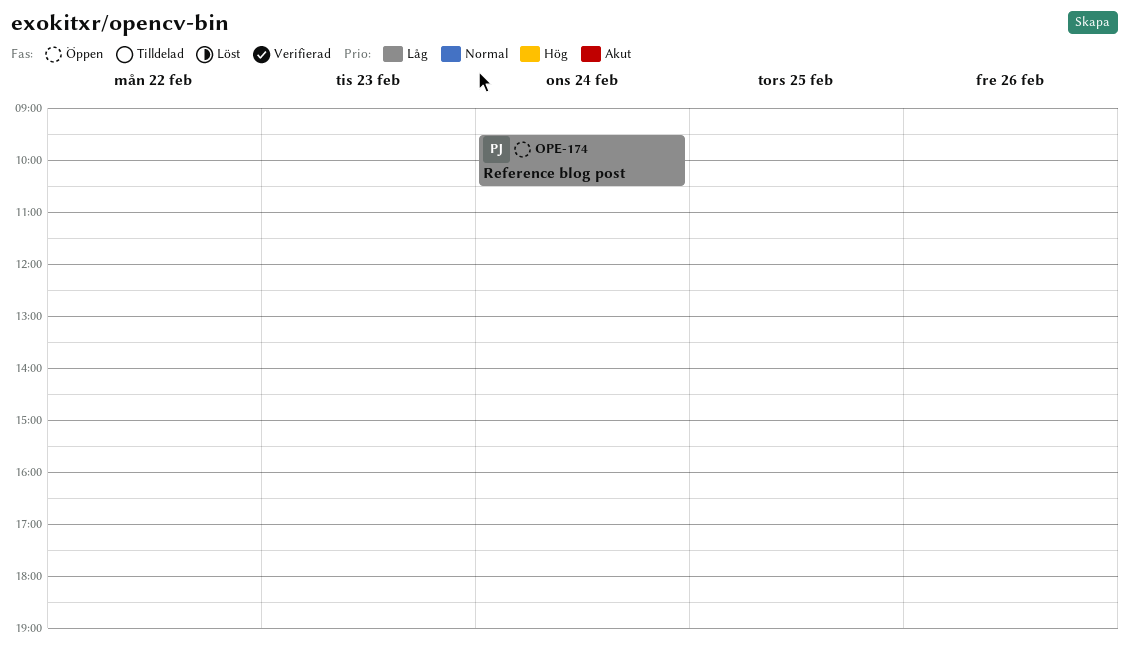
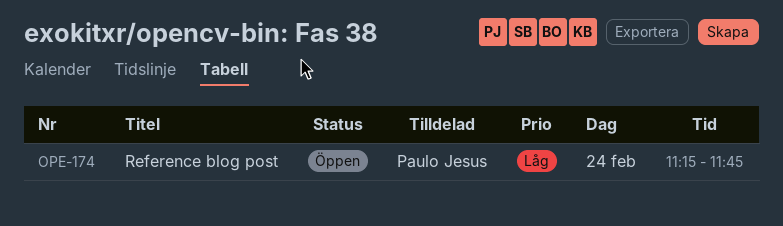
OPE-174, begins: 09:30 -> 11:15
OPE-174, ends: 10:30 -> 11:45

